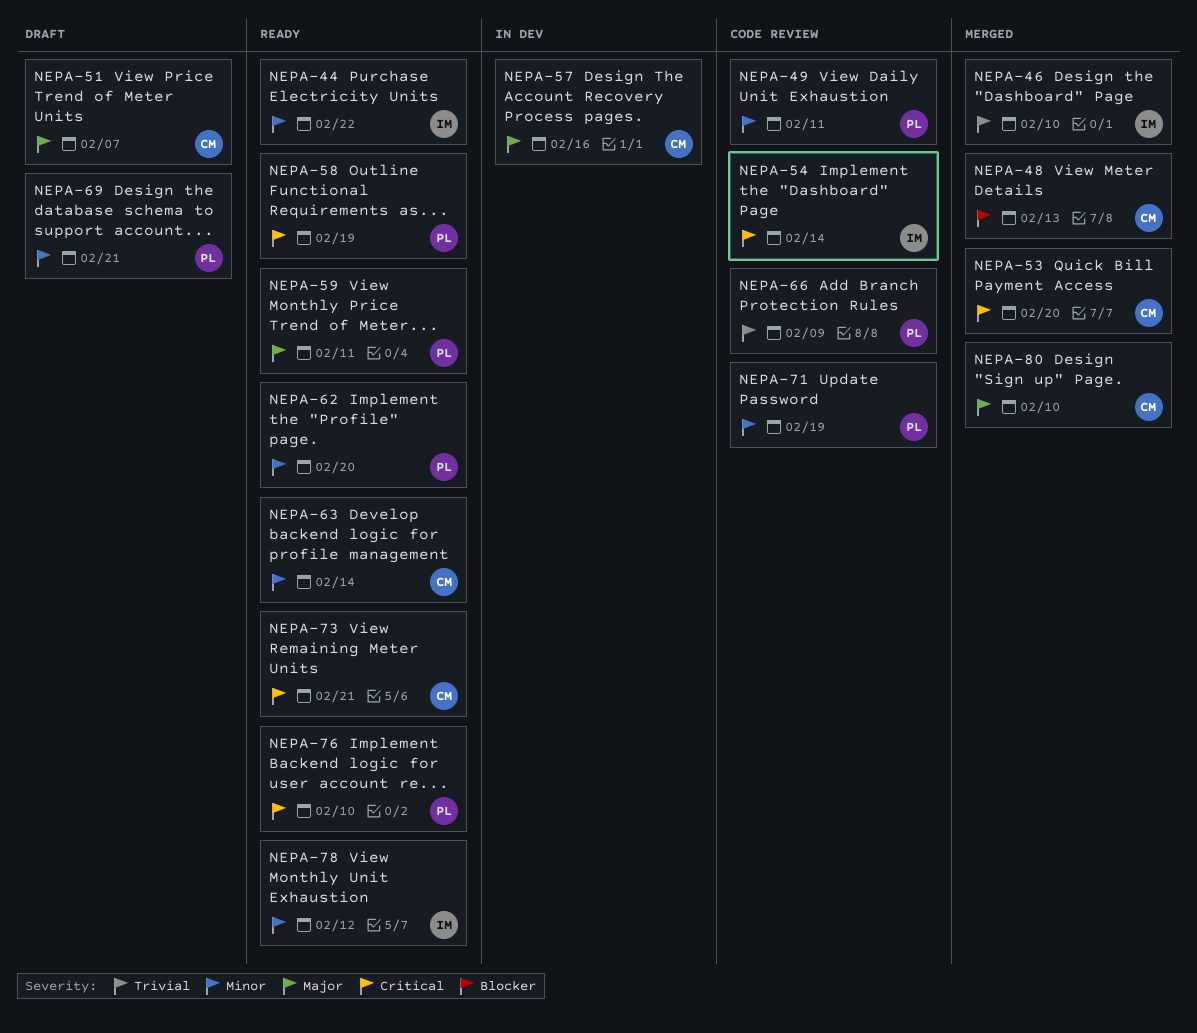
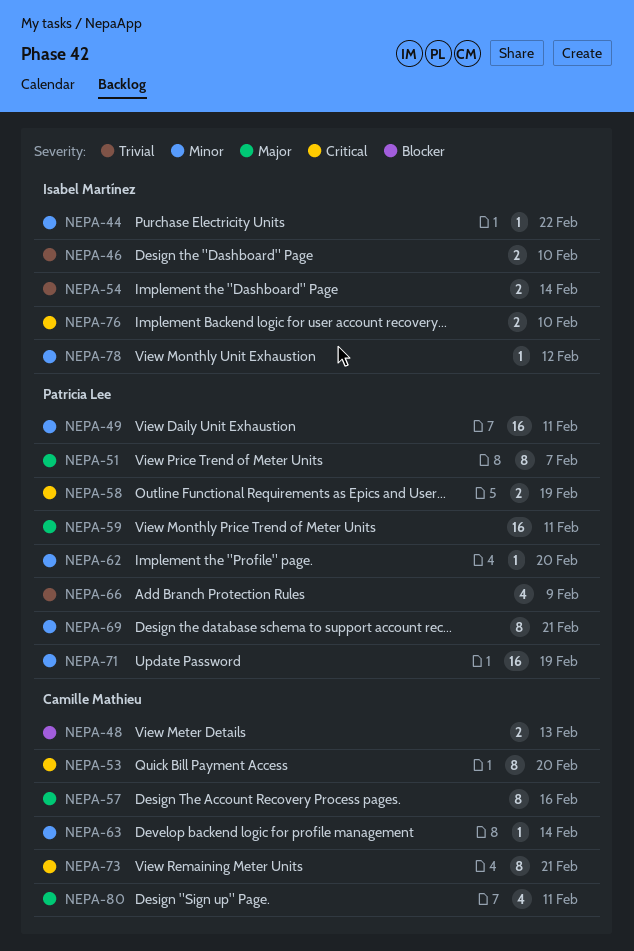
NEPA-51, owner: Camille Mathieu -> Patricia Lee
NEPA-54, priority: Critical -> Trivial
NEPA-76, owner: Patricia Lee -> Isabel Martínez
NEPA-80, due: Feb 10 -> Feb 11

